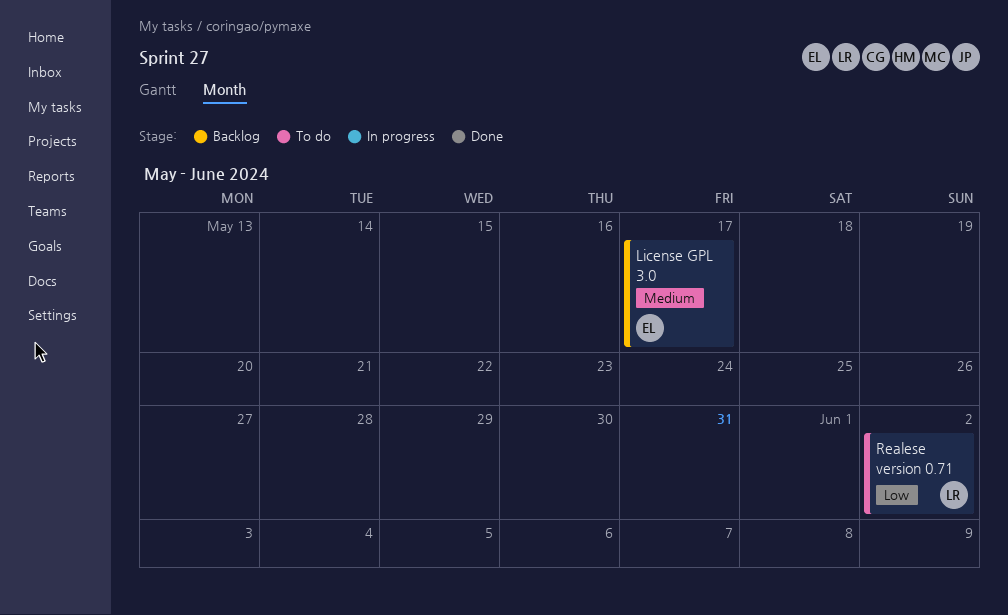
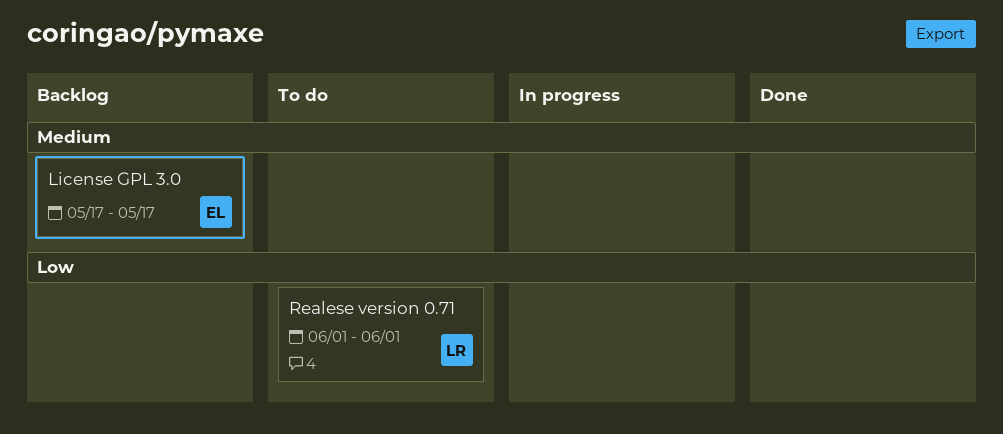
Realese version 0.71, due: Jun 2 -> Jun 1

